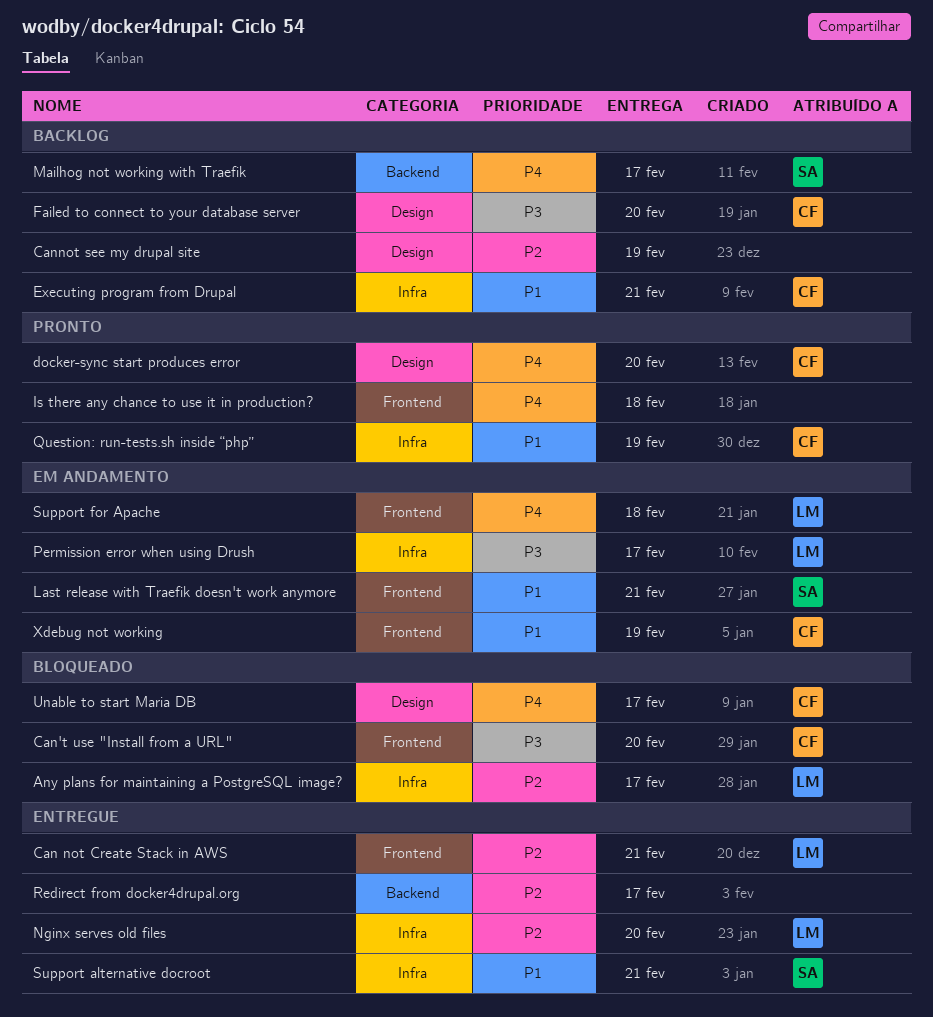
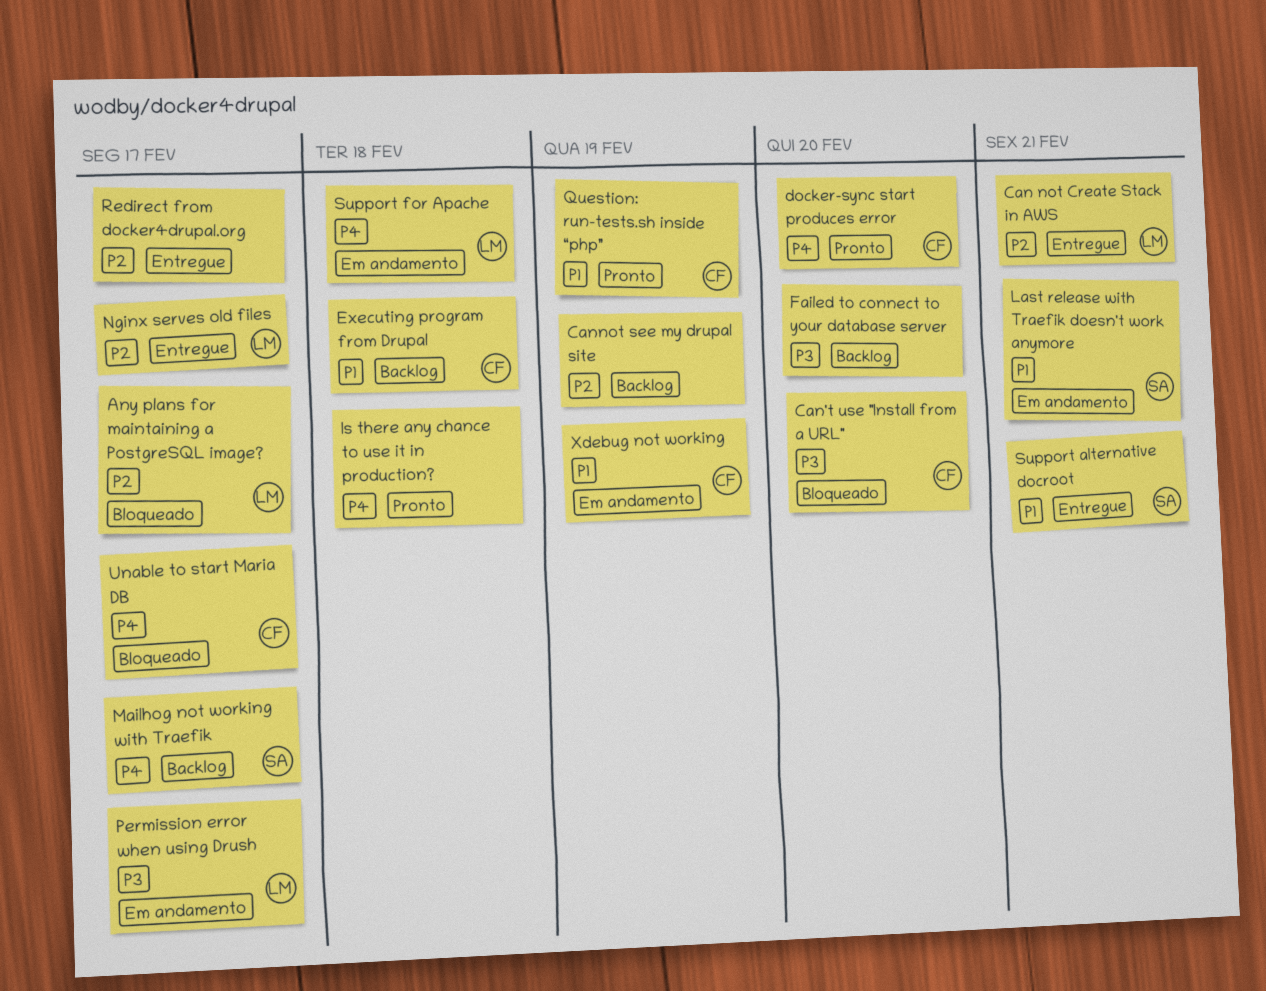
Executing program from Drupal, due: Feb 21 -> Feb 18
Failed to connect to your database server, owner: CF -> none
Nginx serves old files, due: Feb 20 -> Feb 17

